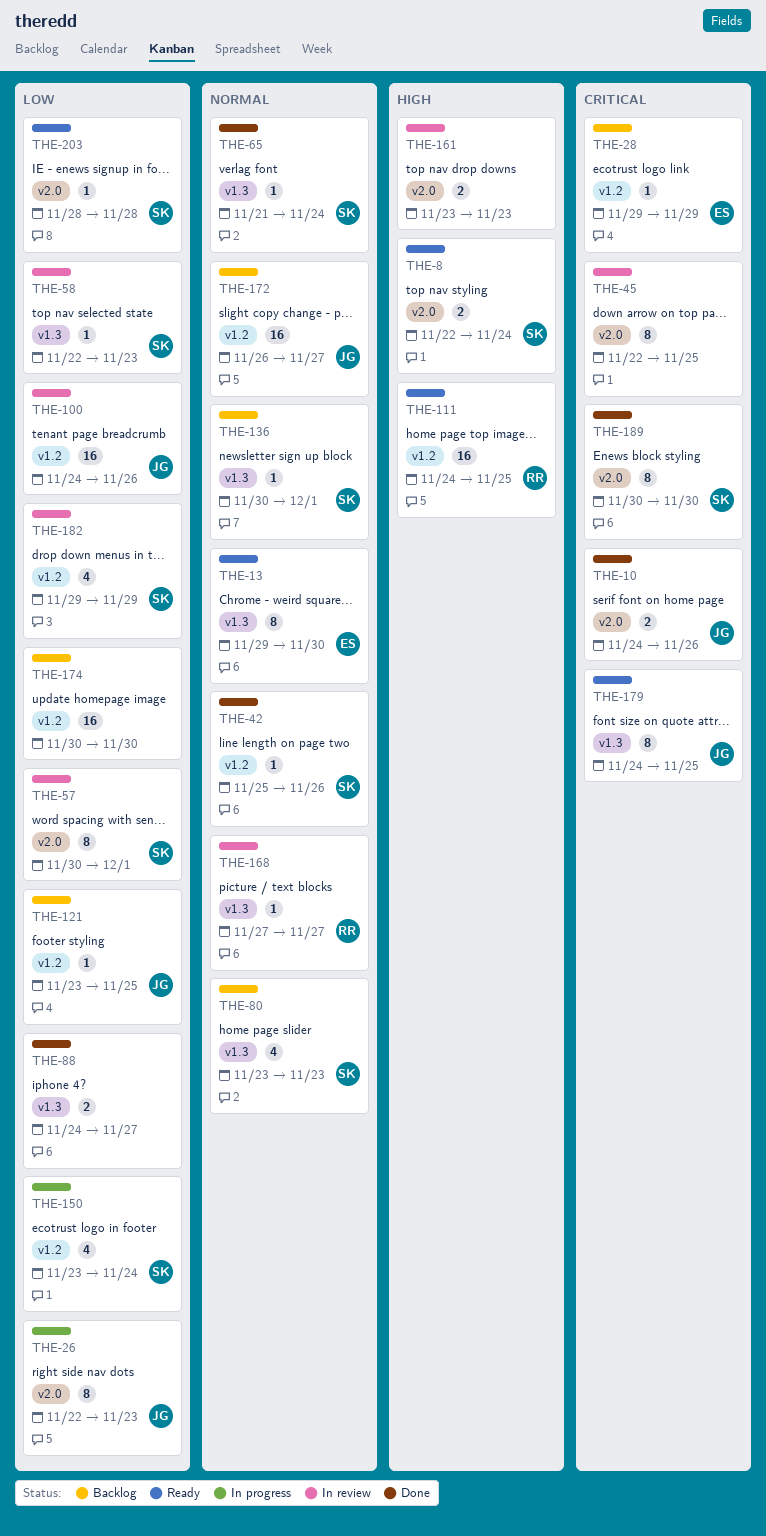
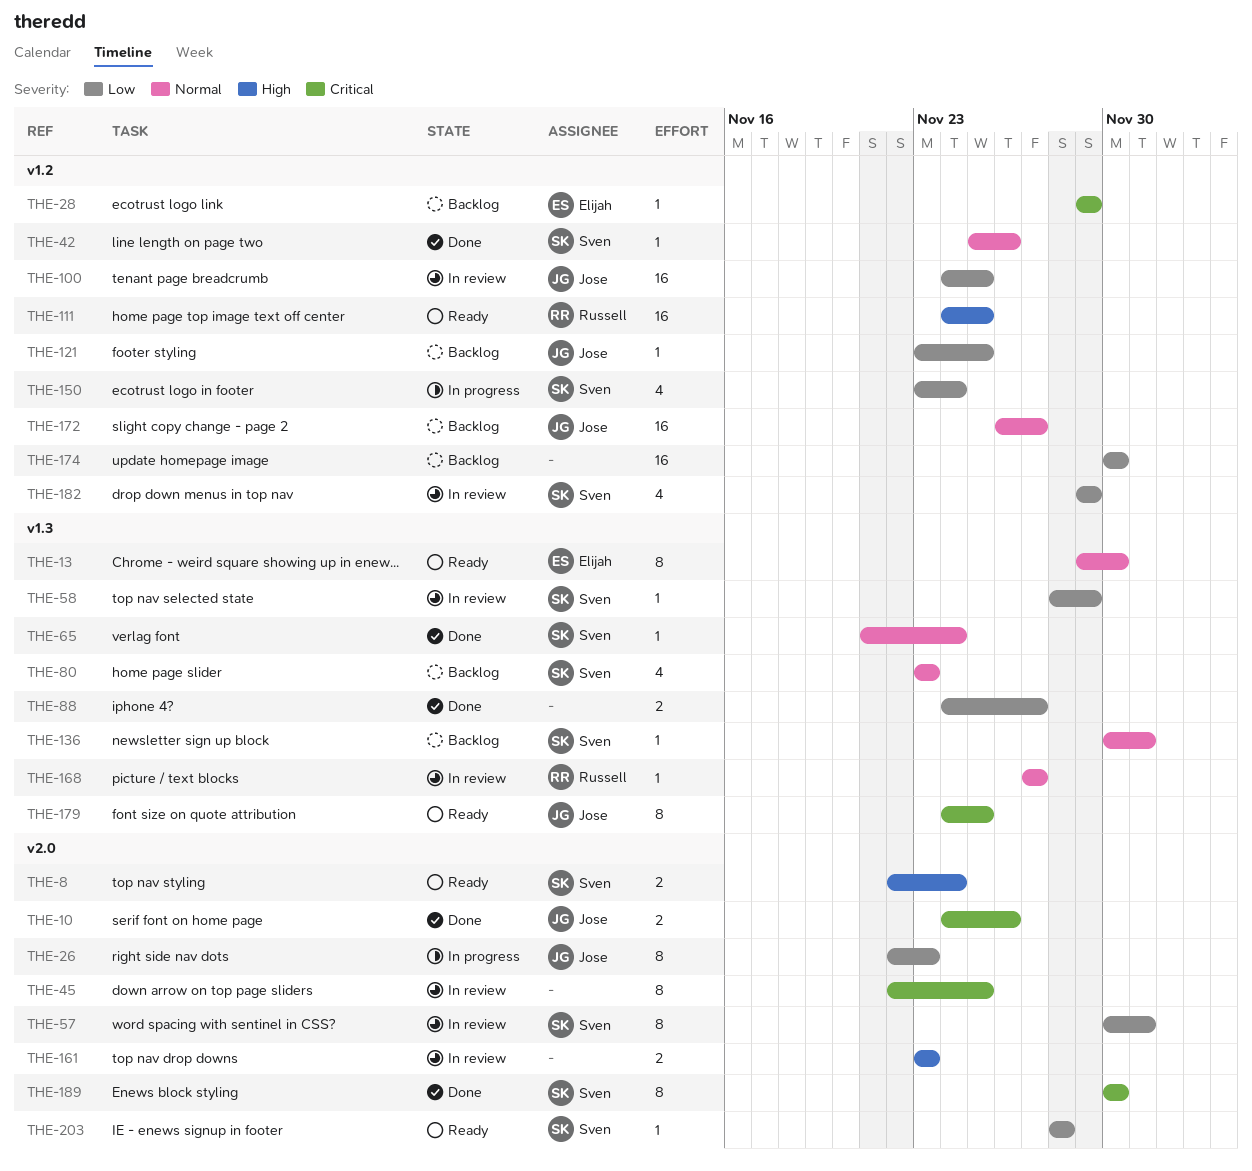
THE-58, start: Nov 22 -> Nov 28
THE-58, due: Nov 23 -> Nov 29
THE-100, due: Nov 26 -> Nov 25

